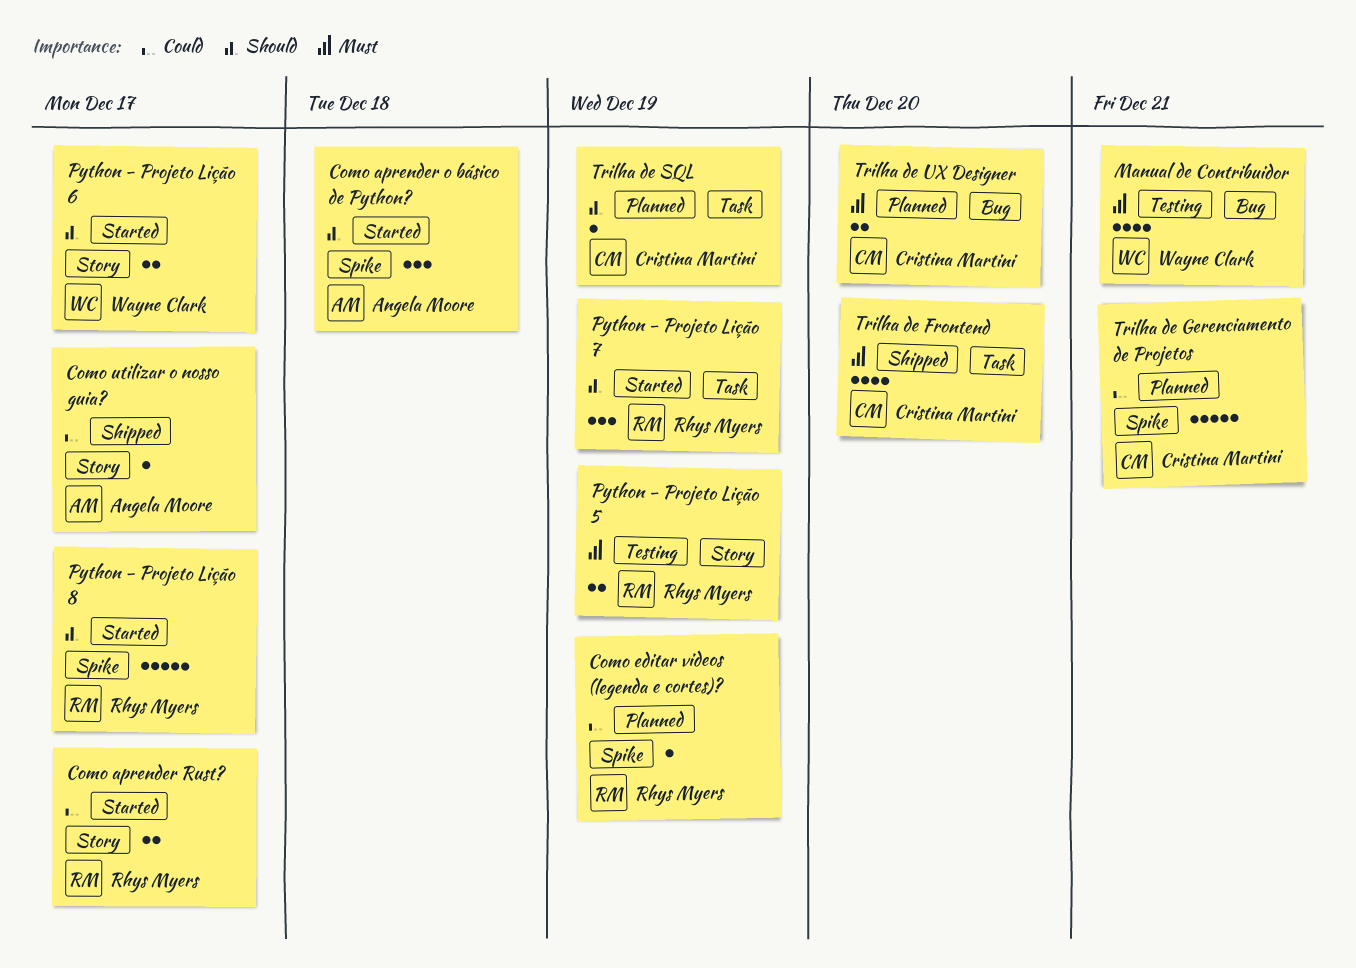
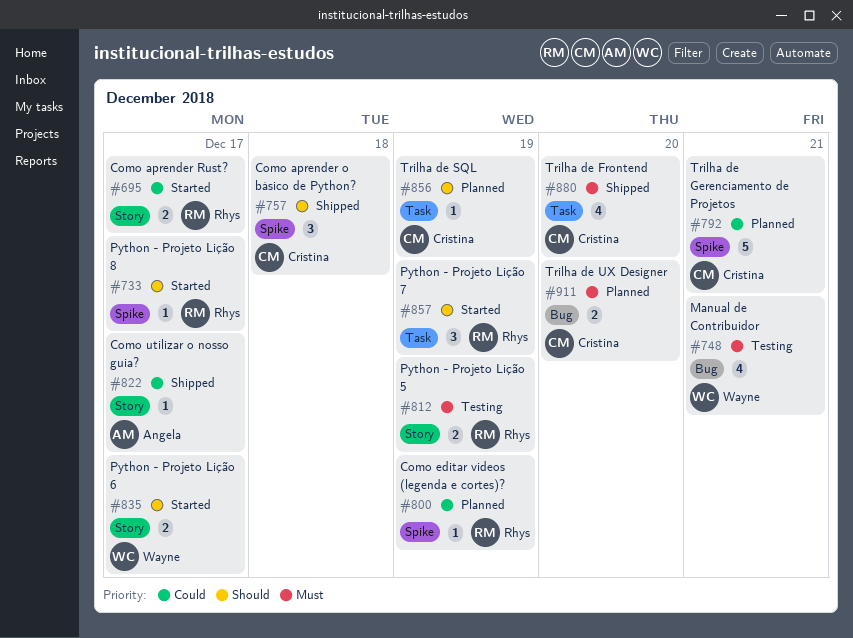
Como aprender o básico de Python?, status: Started -> Shipped
Como aprender o básico de Python?, owner: Angela Moore -> Cristina Martini
Python - Projeto Lição 8, estimate: 5 -> 1

